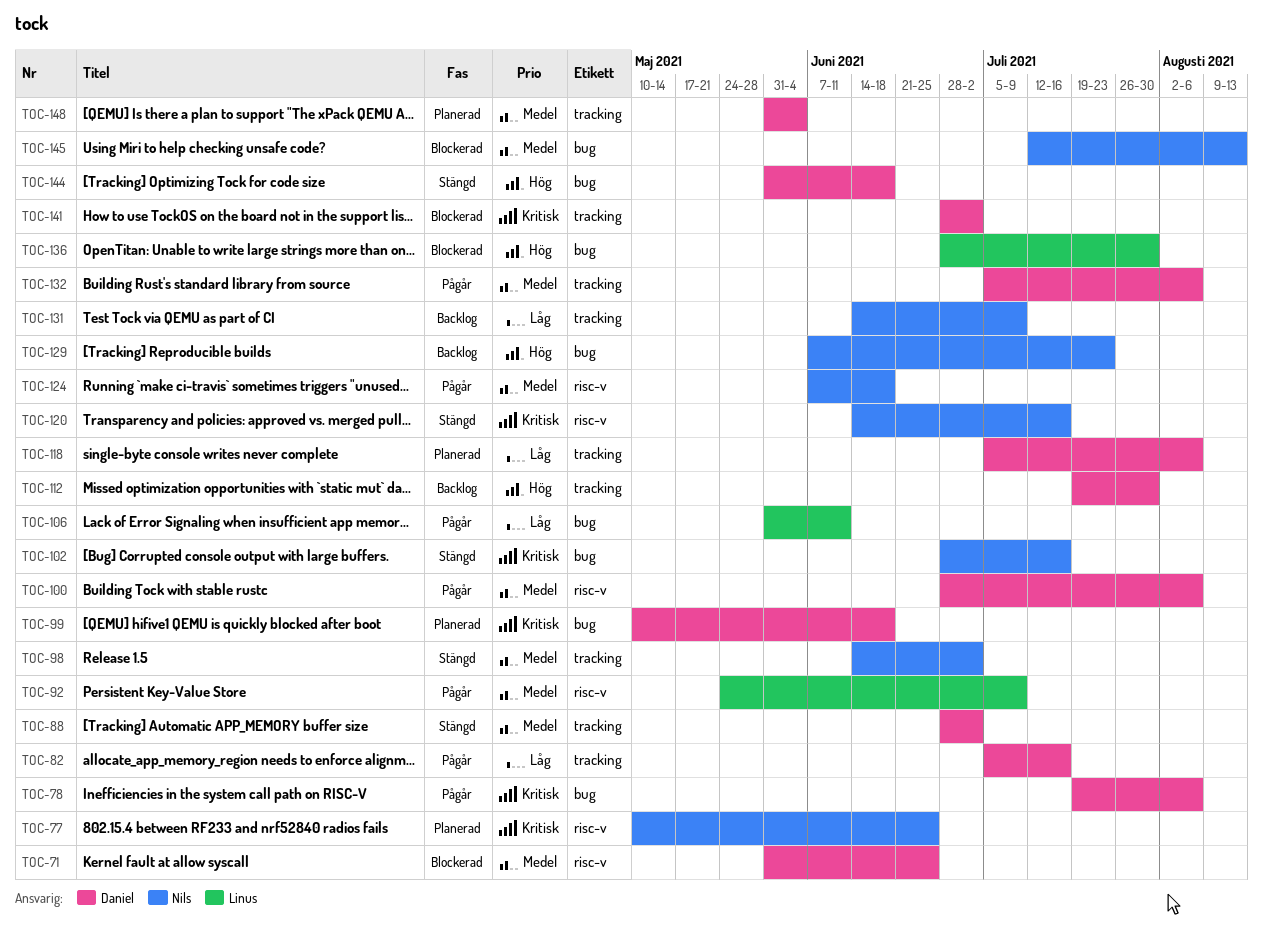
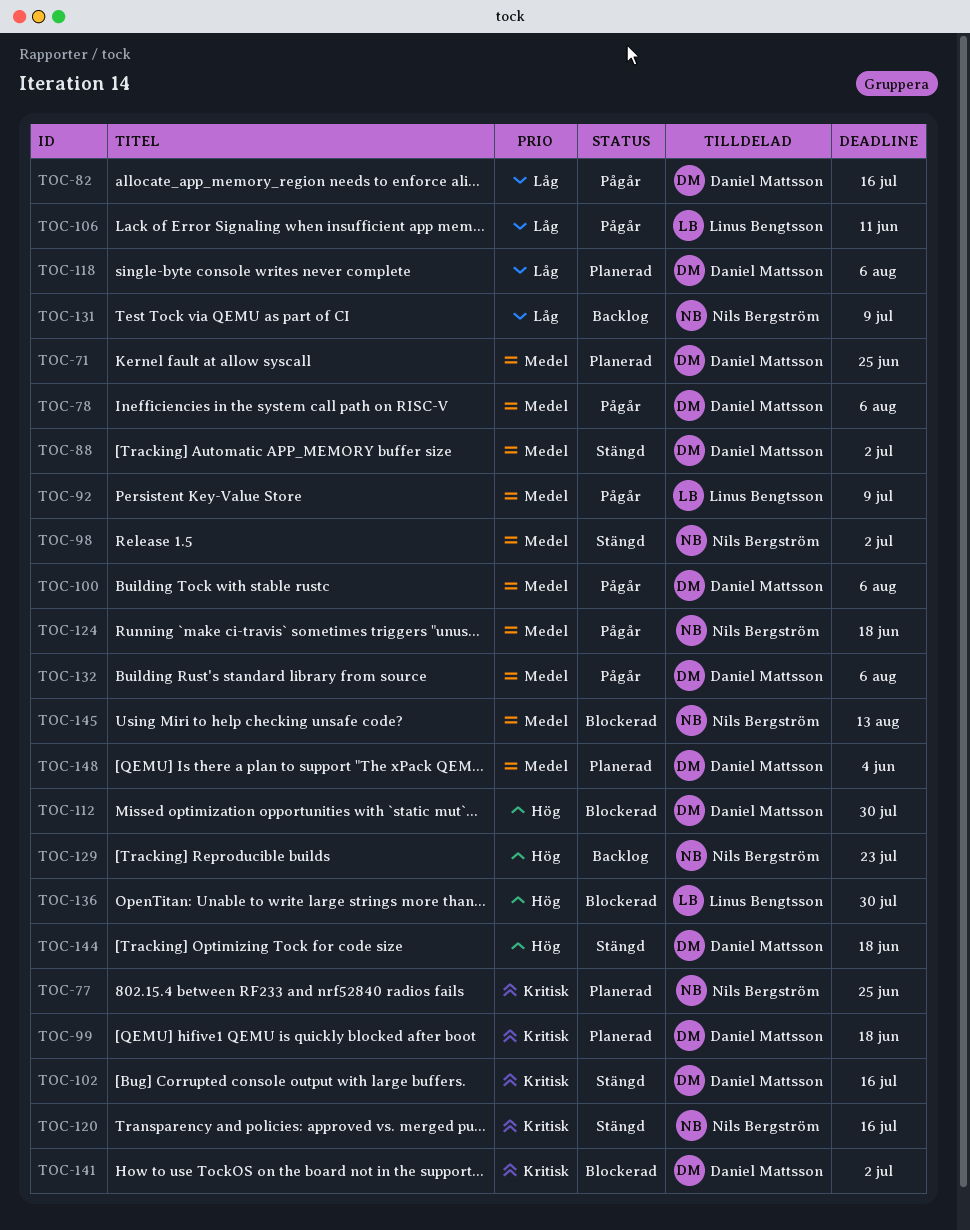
TOC-71, status: Blockerad -> Planerad
TOC-78, priority: Kritisk -> Medel
TOC-102, owner: Nils Bergström -> Daniel Mattsson
TOC-112, status: Backlog -> Blockerad

